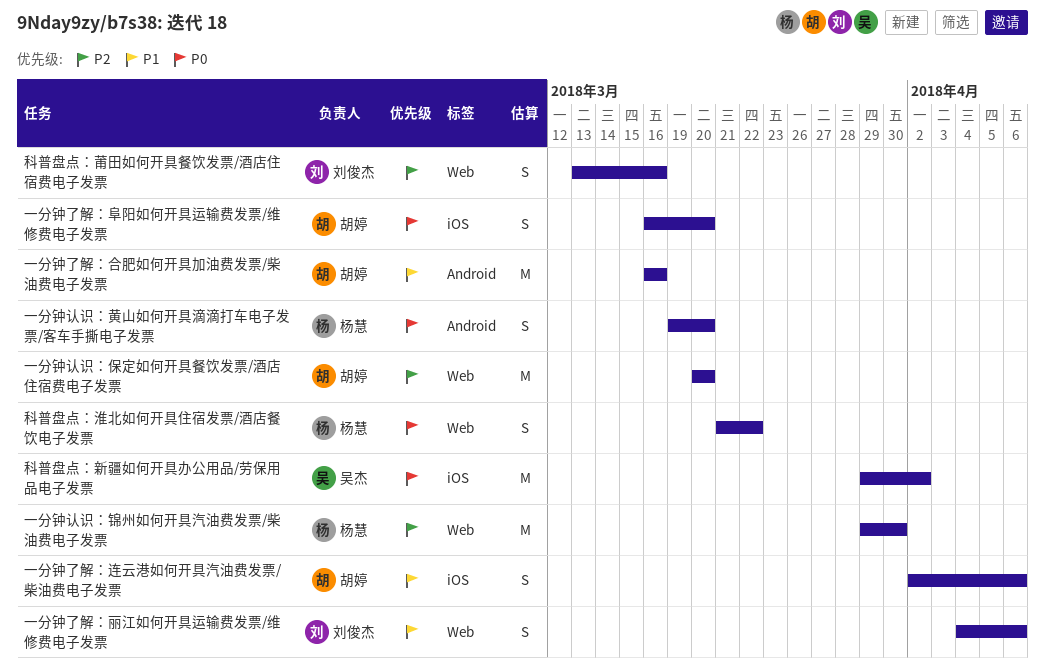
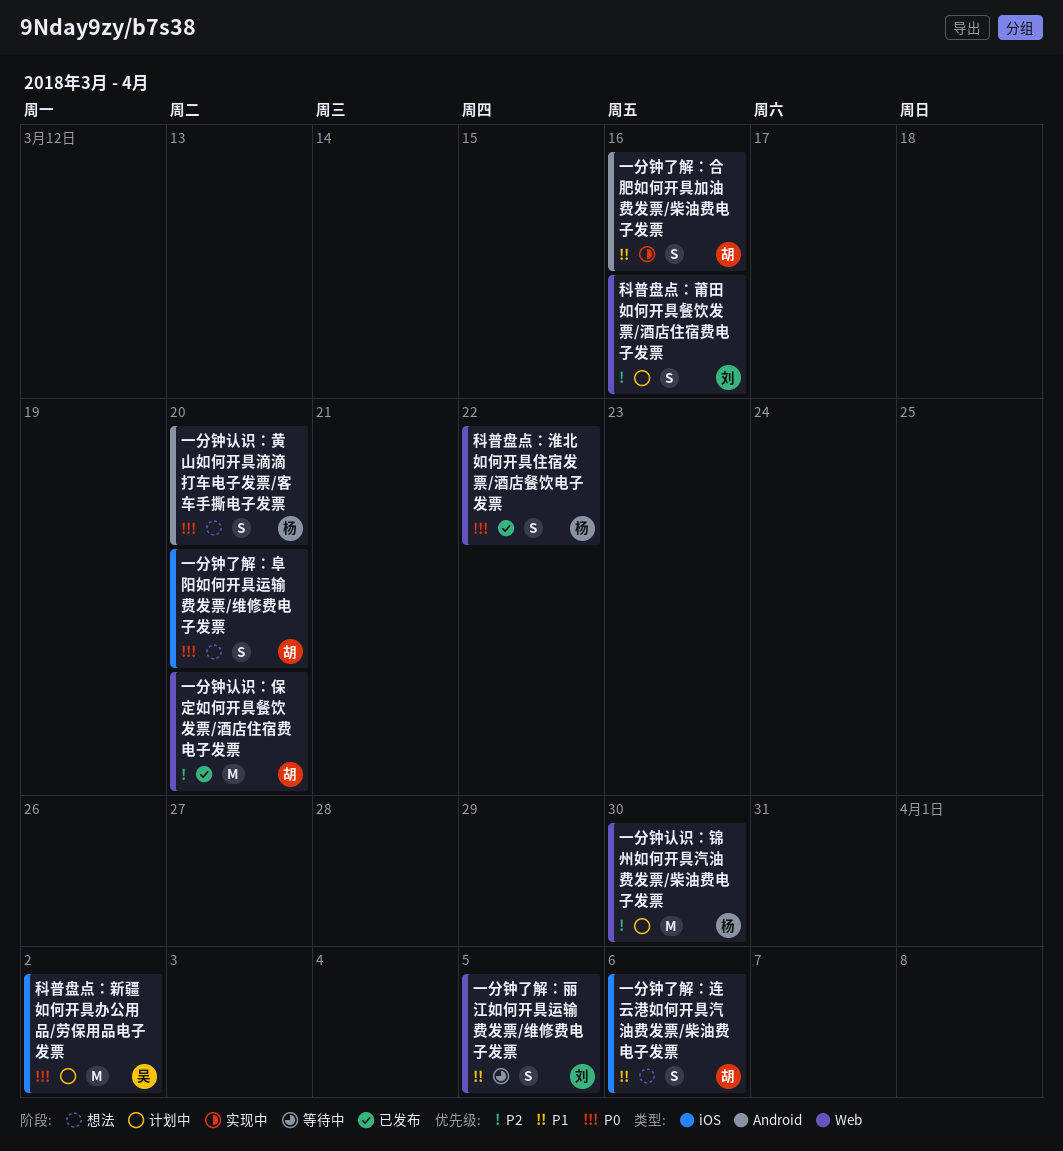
一分钟了解：丽江如何开具运输费发票/维修费电子发票, due: Apr 6 -> Apr 5
一分钟了解：合肥如何开具加油费发票/柴油费电子发票, estimate: M -> S

